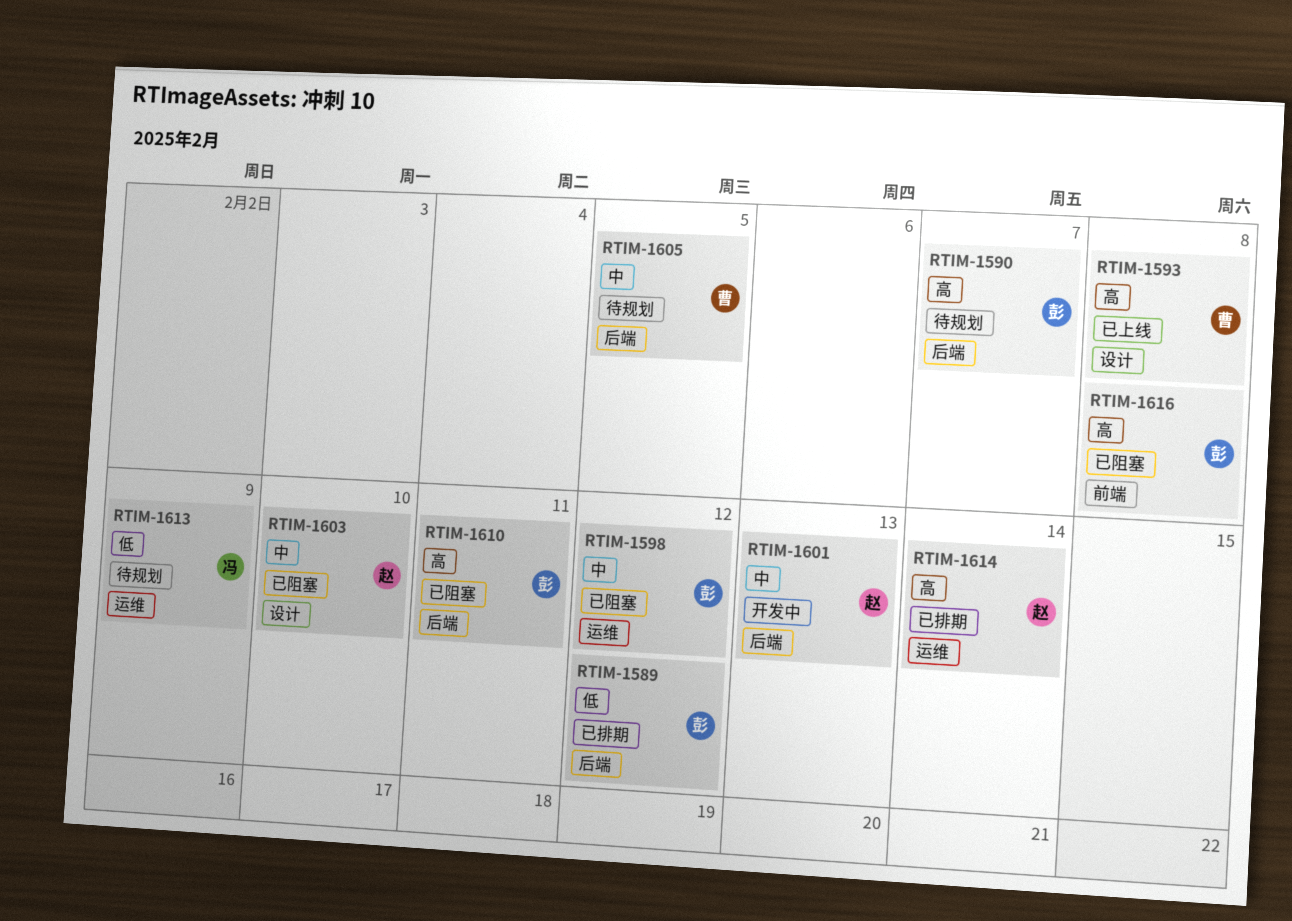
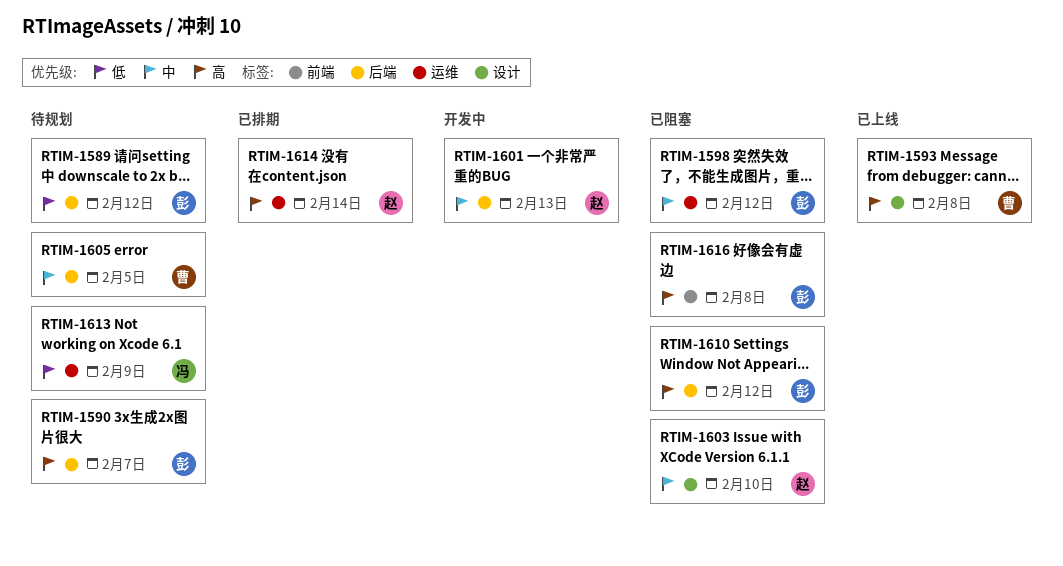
RTIM-1589, status: 已排期 -> 待规划
RTIM-1610, due: Feb 11 -> Feb 12

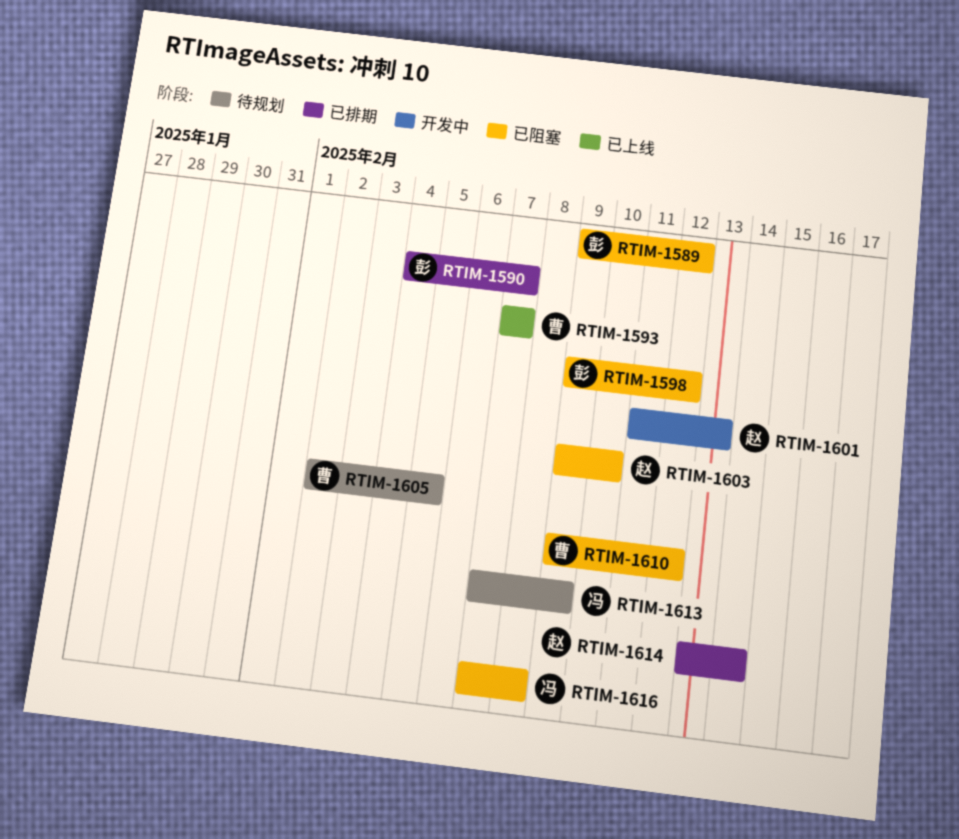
RTIM-1589, status: 待规划 -> 已阻塞
RTIM-1590, status: 待规划 -> 已排期
RTIM-1593, due: Feb 8 -> Feb 7
RTIM-1610, owner: 彭 -> 曹
RTIM-1616, owner: 彭 -> 冯

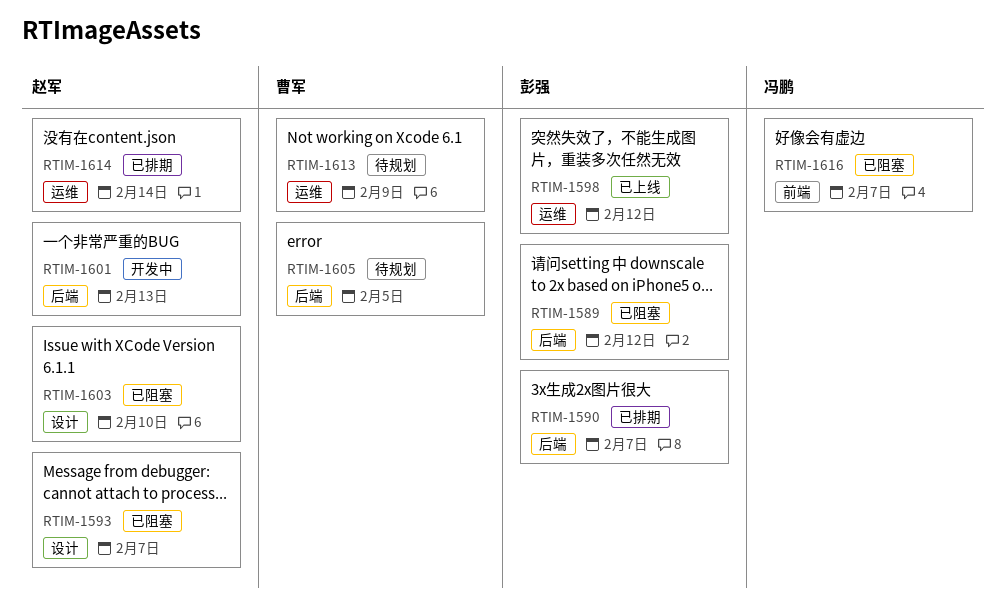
RTIM-1593, status: 已上线 -> 已阻塞
RTIM-1593, owner: 曹军 -> 赵军
RTIM-1598, status: 已阻塞 -> 已上线
RTIM-1610: present -> none
RTIM-1613, owner: 冯鹏 -> 曹军
RTIM-1616, due: Feb 8 -> Feb 7

